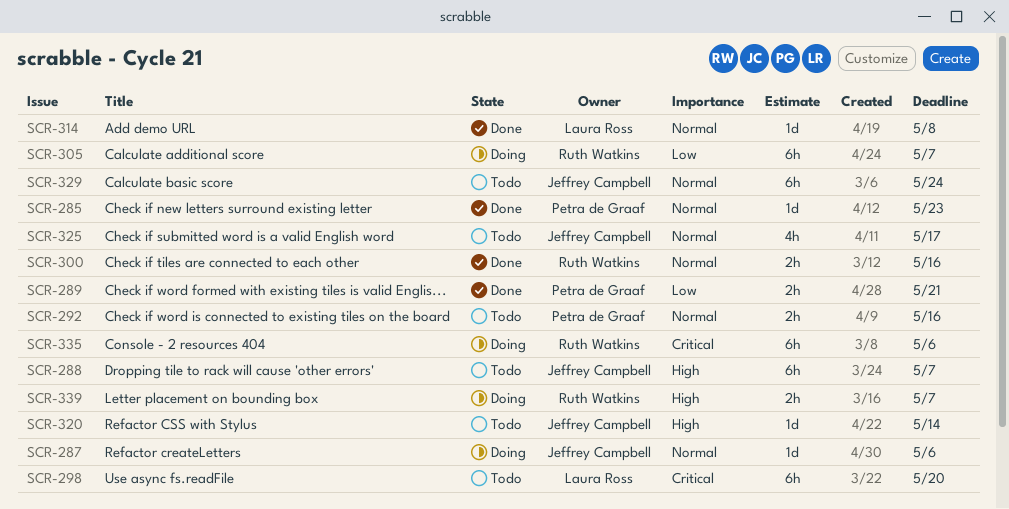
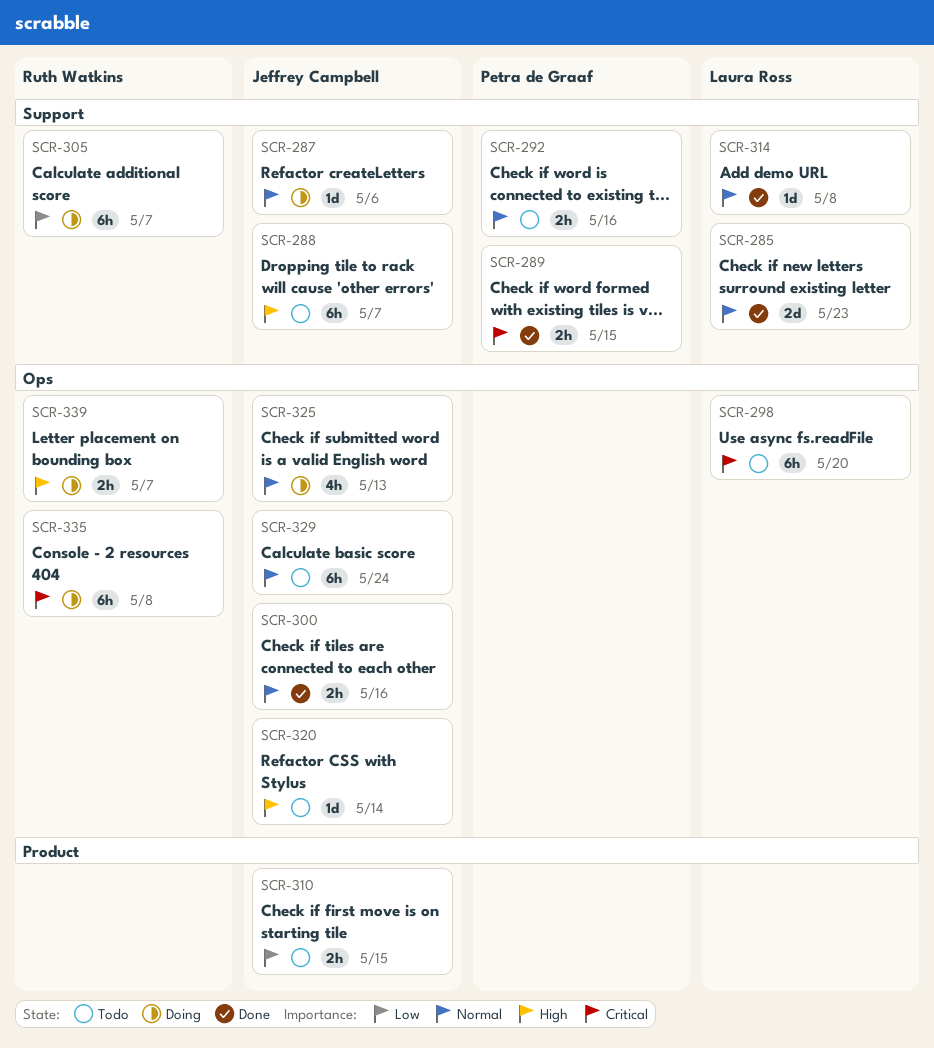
SCR-285, owner: Petra de Graaf -> Laura Ross
SCR-285, estimate: 1d -> 2d
SCR-289, priority: Low -> Critical
SCR-289, due: May 21 -> May 15
SCR-300, owner: Ruth Watkins -> Jeffrey Campbell
SCR-310: none -> present
SCR-325, status: Todo -> Doing
SCR-325, due: May 17 -> May 13
SCR-335, due: May 6 -> May 8

